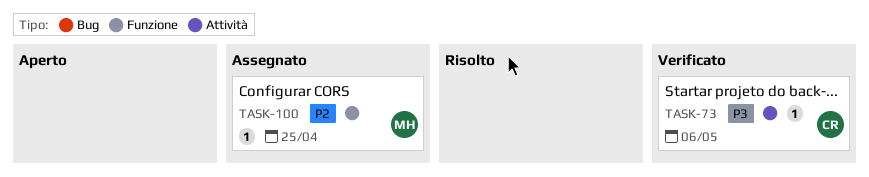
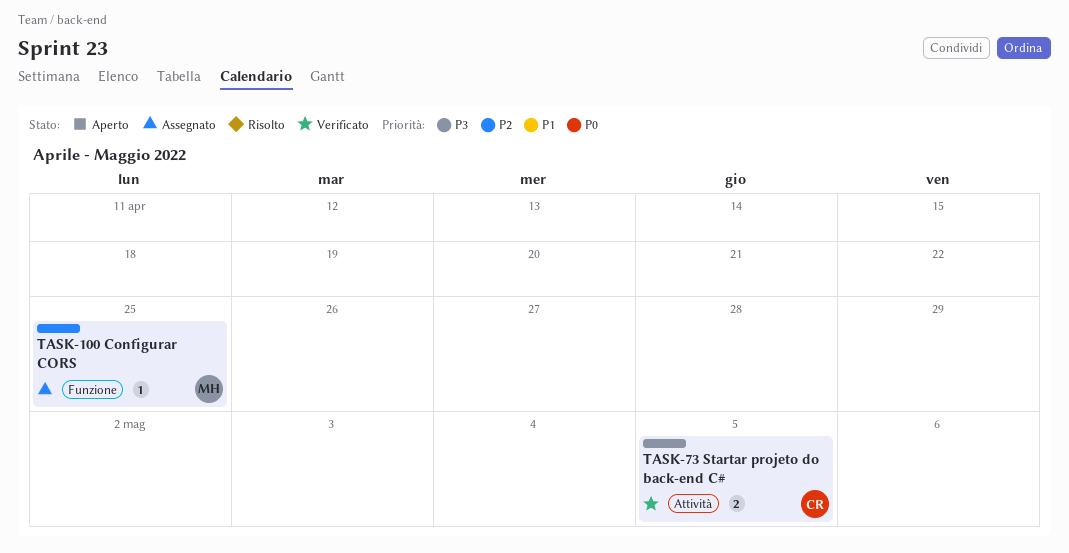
TASK-73, estimate: 1 -> 2
TASK-73, due: May 6 -> May 5

